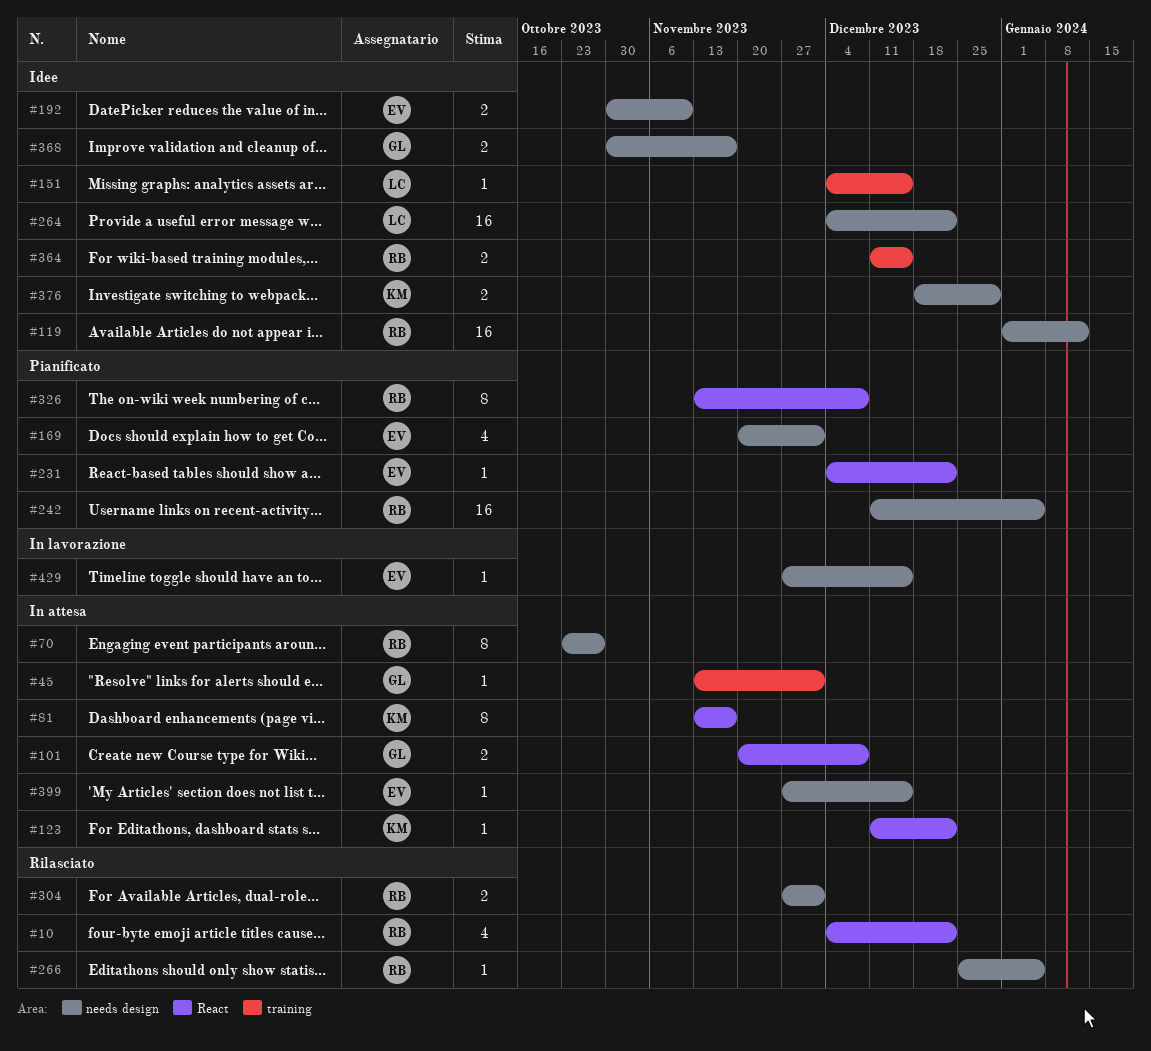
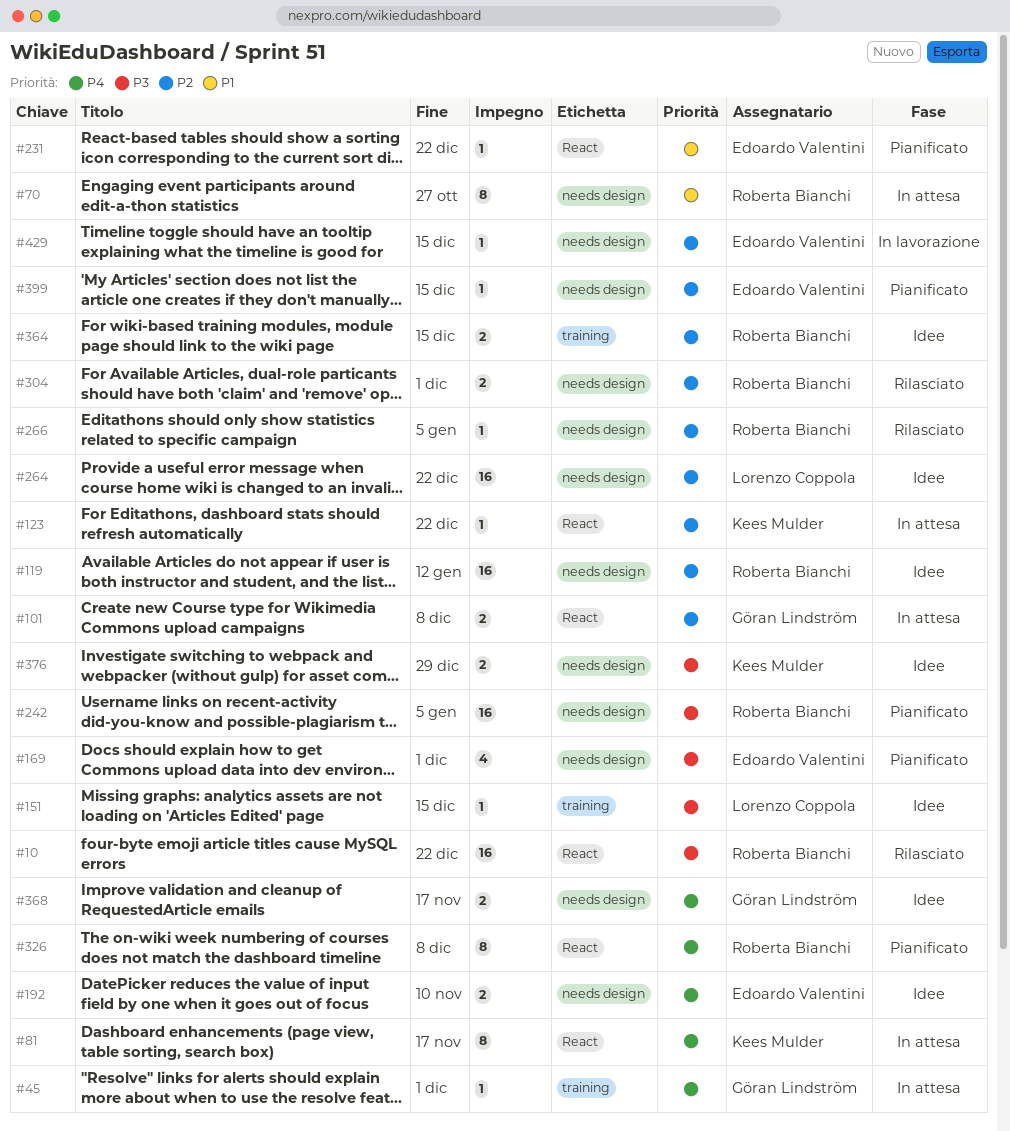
#10, estimate: 4 -> 16
#399, status: In attesa -> Pianificato

